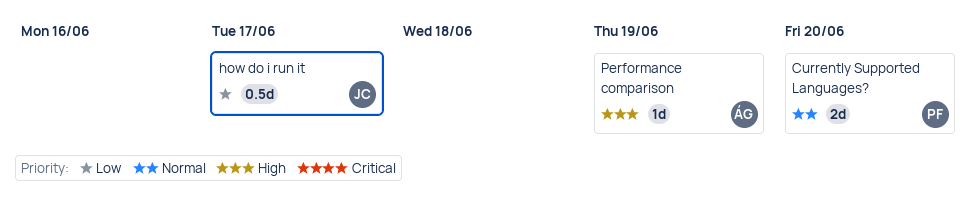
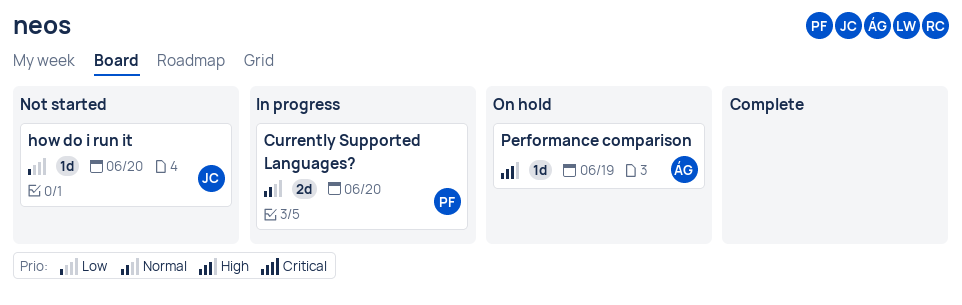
how do i run it, estimate: 0.5d -> 1d
how do i run it, due: Jun 17 -> Jun 20

